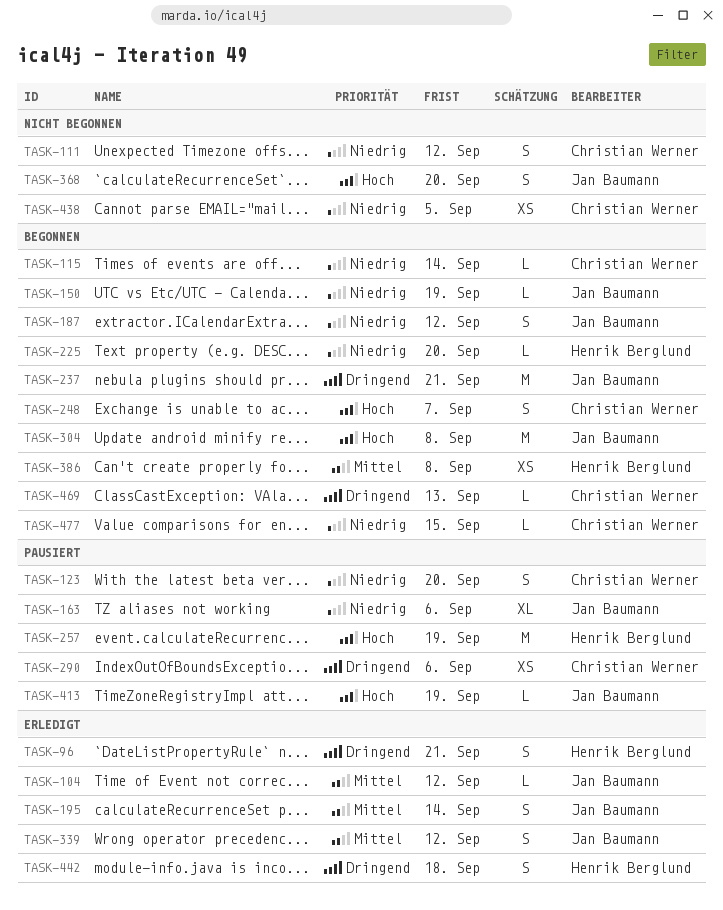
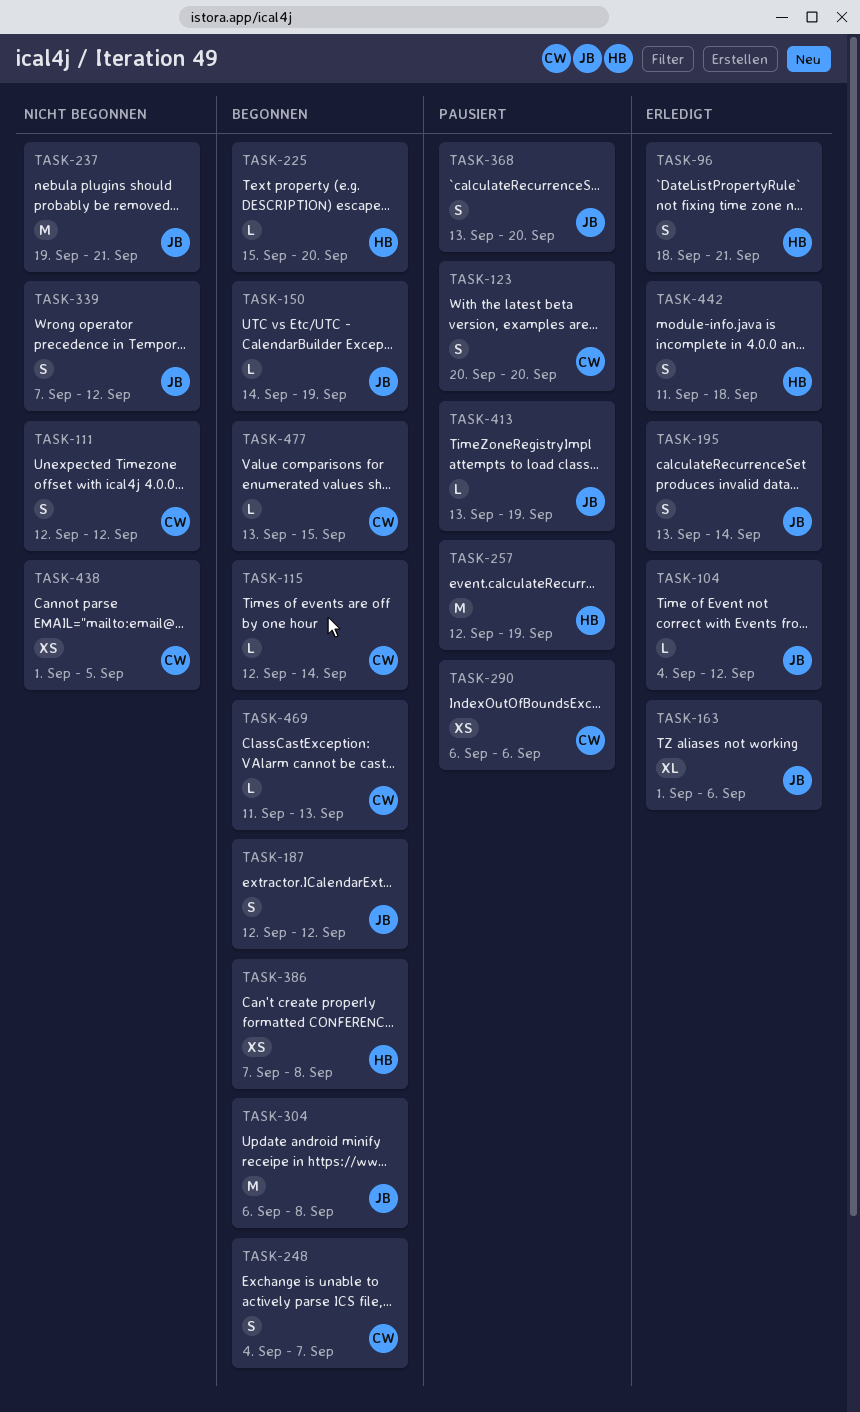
TASK-163, status: Pausiert -> Erledigt
TASK-237, status: Begonnen -> Nicht begonnen
TASK-339, status: Erledigt -> Nicht begonnen
TASK-368, status: Nicht begonnen -> Pausiert

